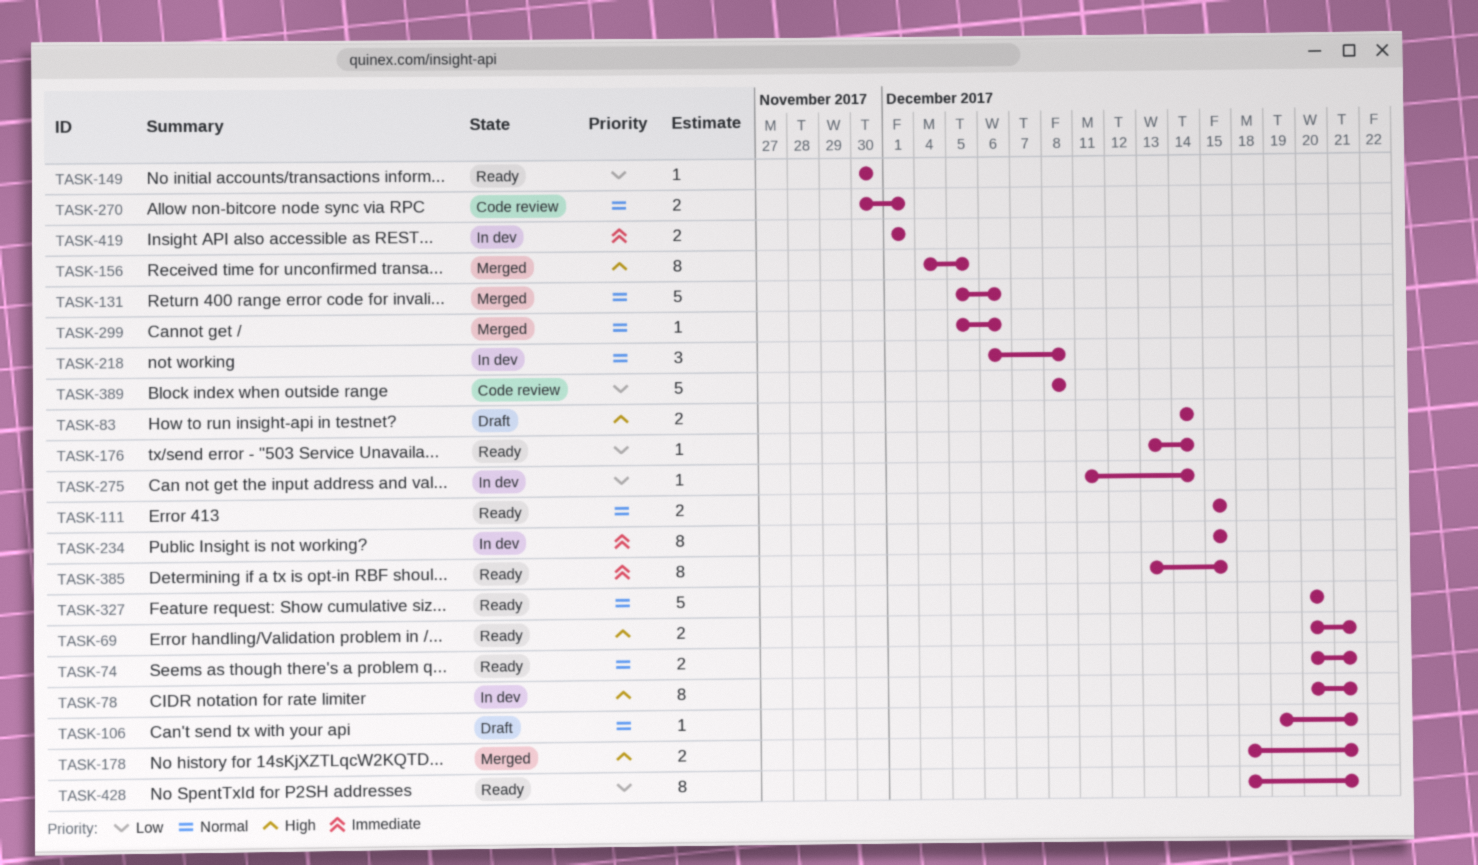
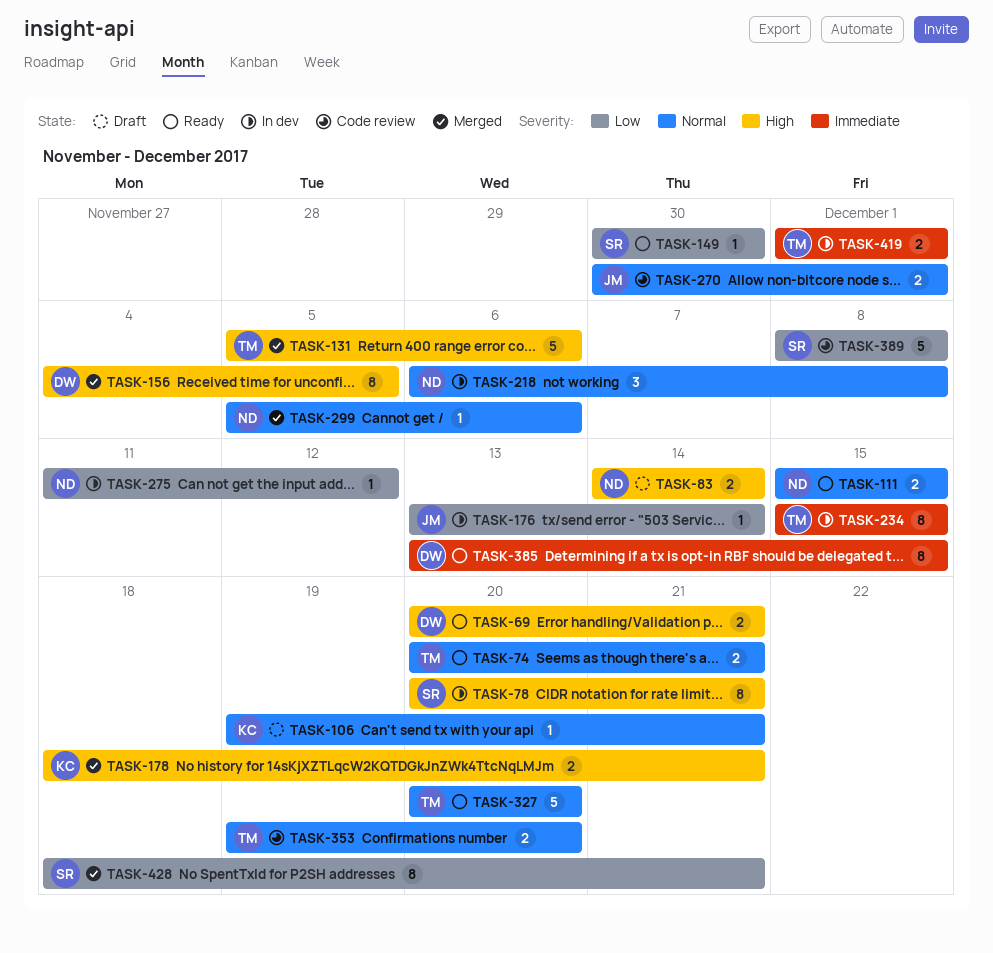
TASK-131, priority: Normal -> High
TASK-176, status: Ready -> In dev
TASK-275, due: Dec 14 -> Dec 12
TASK-353: none -> present
TASK-428, status: Ready -> Merged

